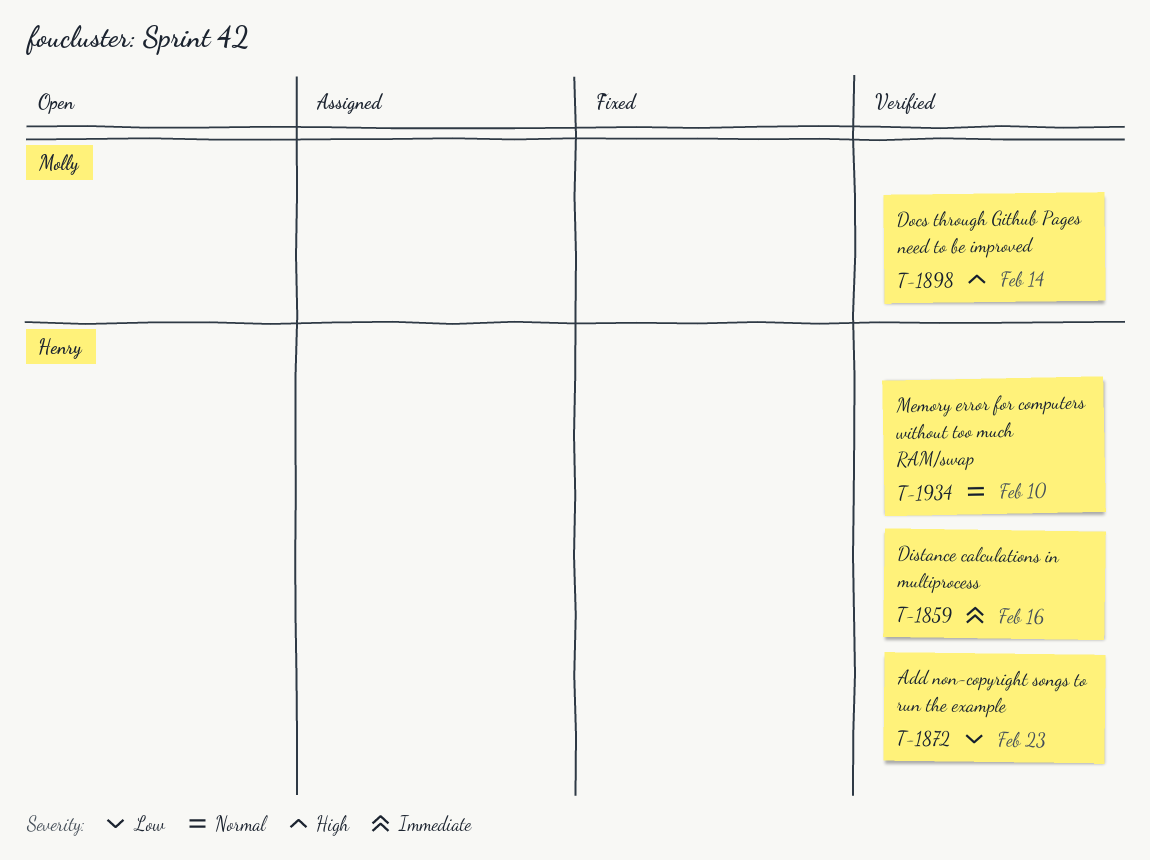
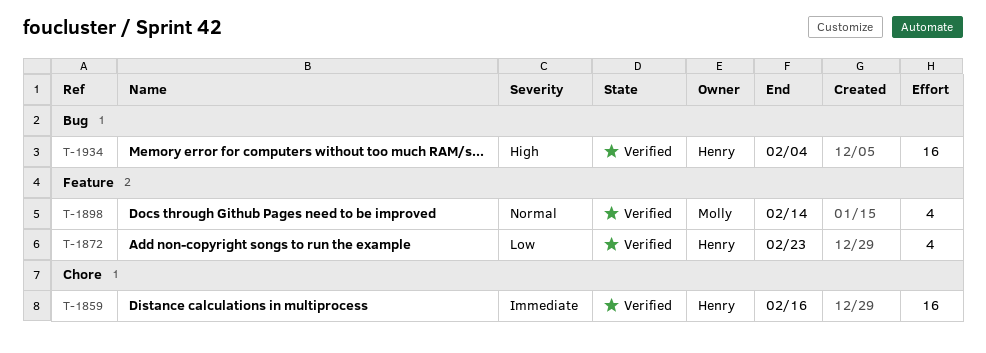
T-1898, priority: High -> Normal
T-1934, priority: Normal -> High
T-1934, due: Feb 10 -> Feb 4

